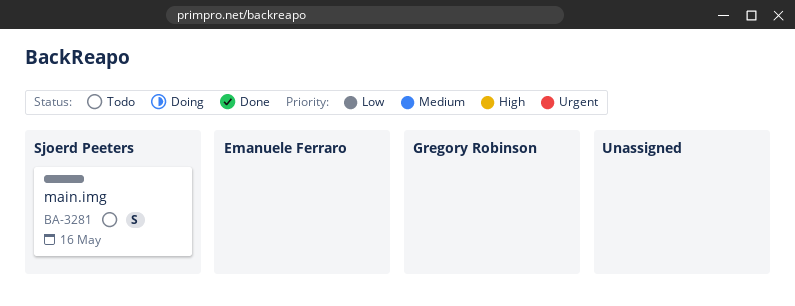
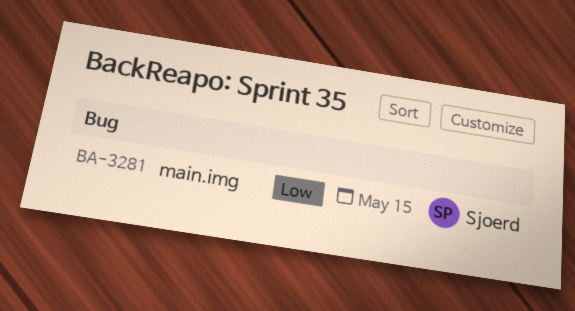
BA-3281, due: May 16 -> May 15

